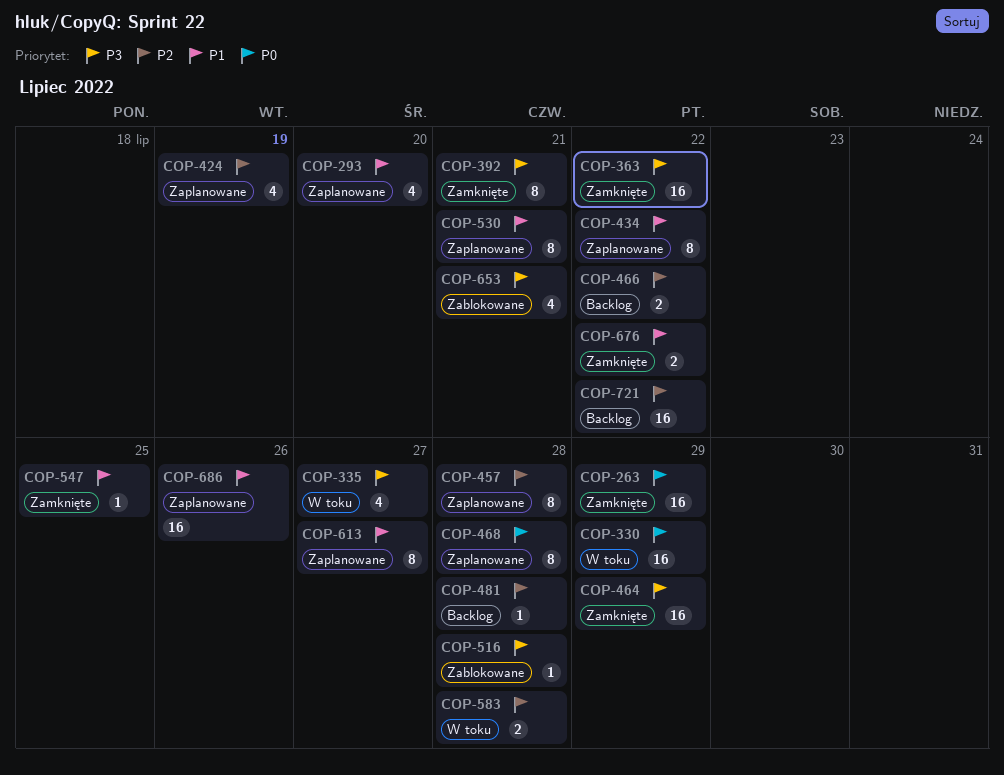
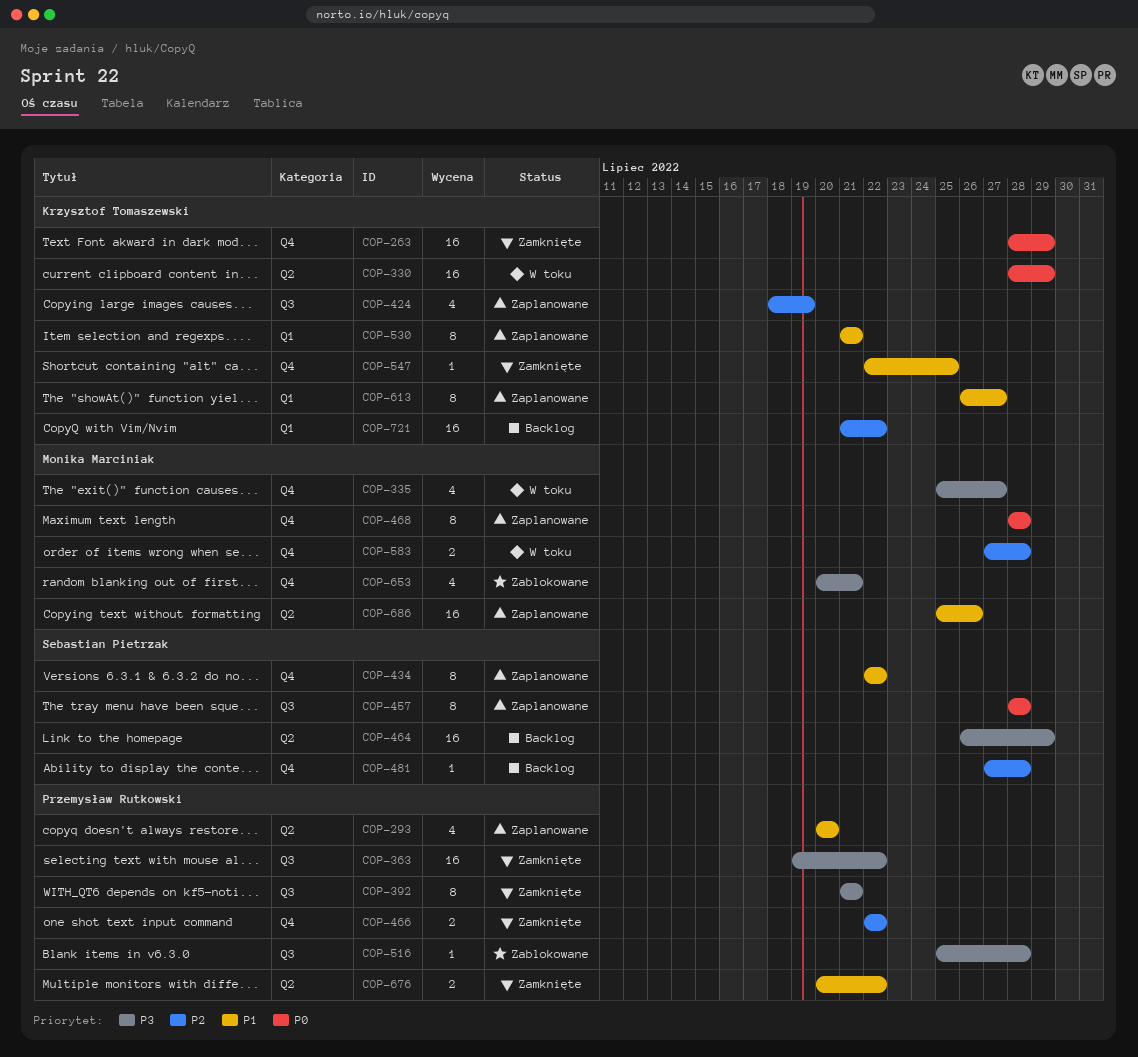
COP-457, priority: P2 -> P0
COP-464, status: Zamknięte -> Backlog
COP-466, status: Backlog -> Zamknięte

